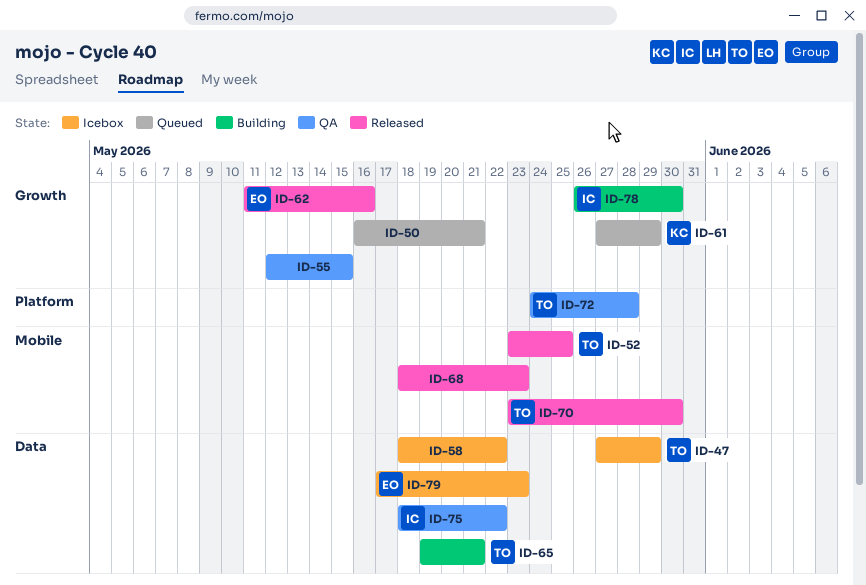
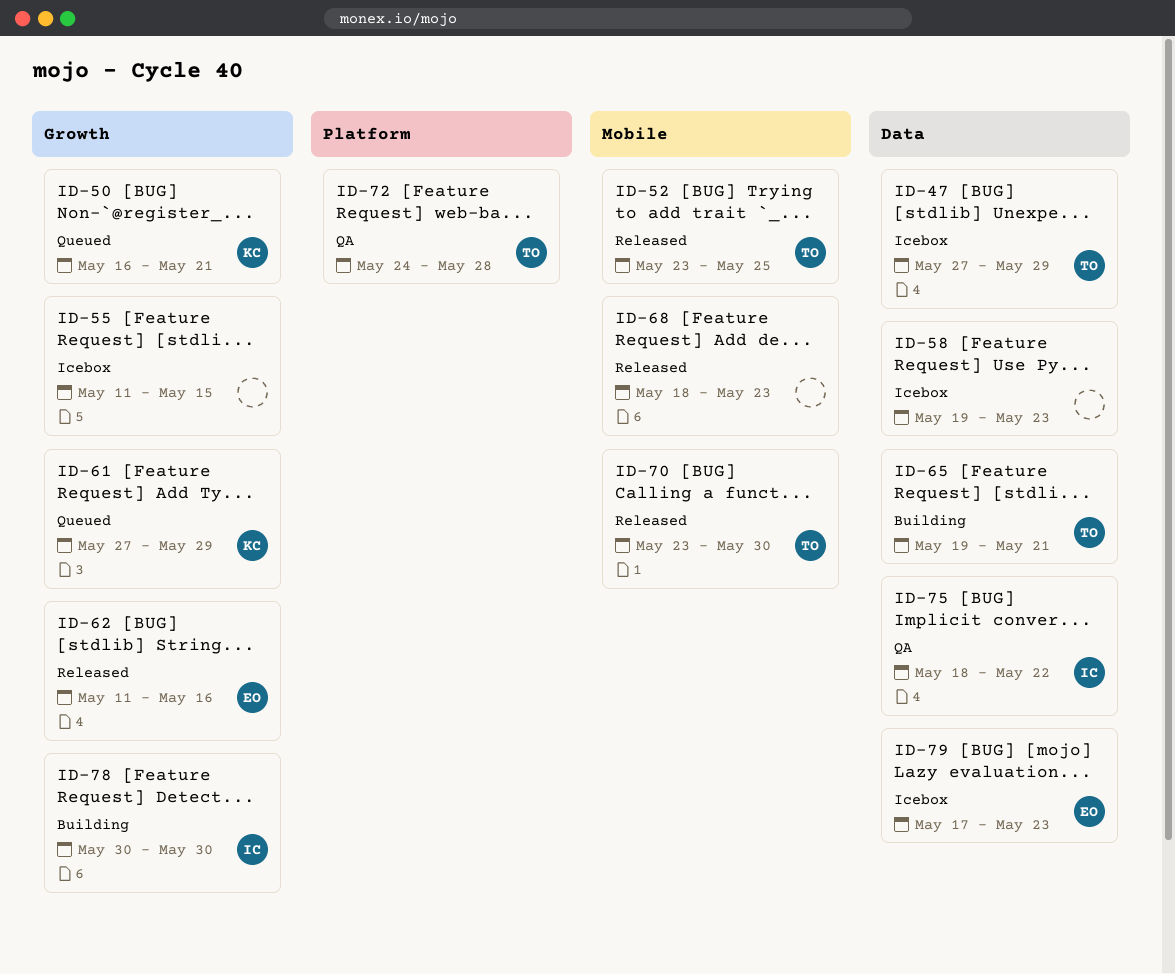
ID-50, owner: none -> KC
ID-55, status: QA -> Icebox
ID-55, start: May 12 -> May 11
ID-58, start: May 18 -> May 19
ID-58, due: May 22 -> May 23
ID-78, start: May 26 -> May 30

